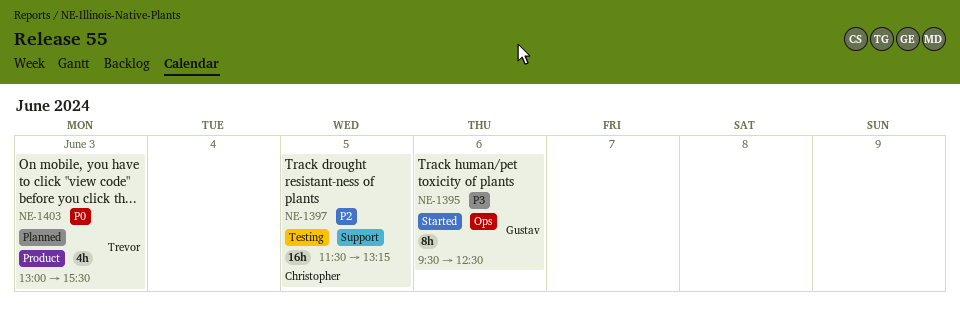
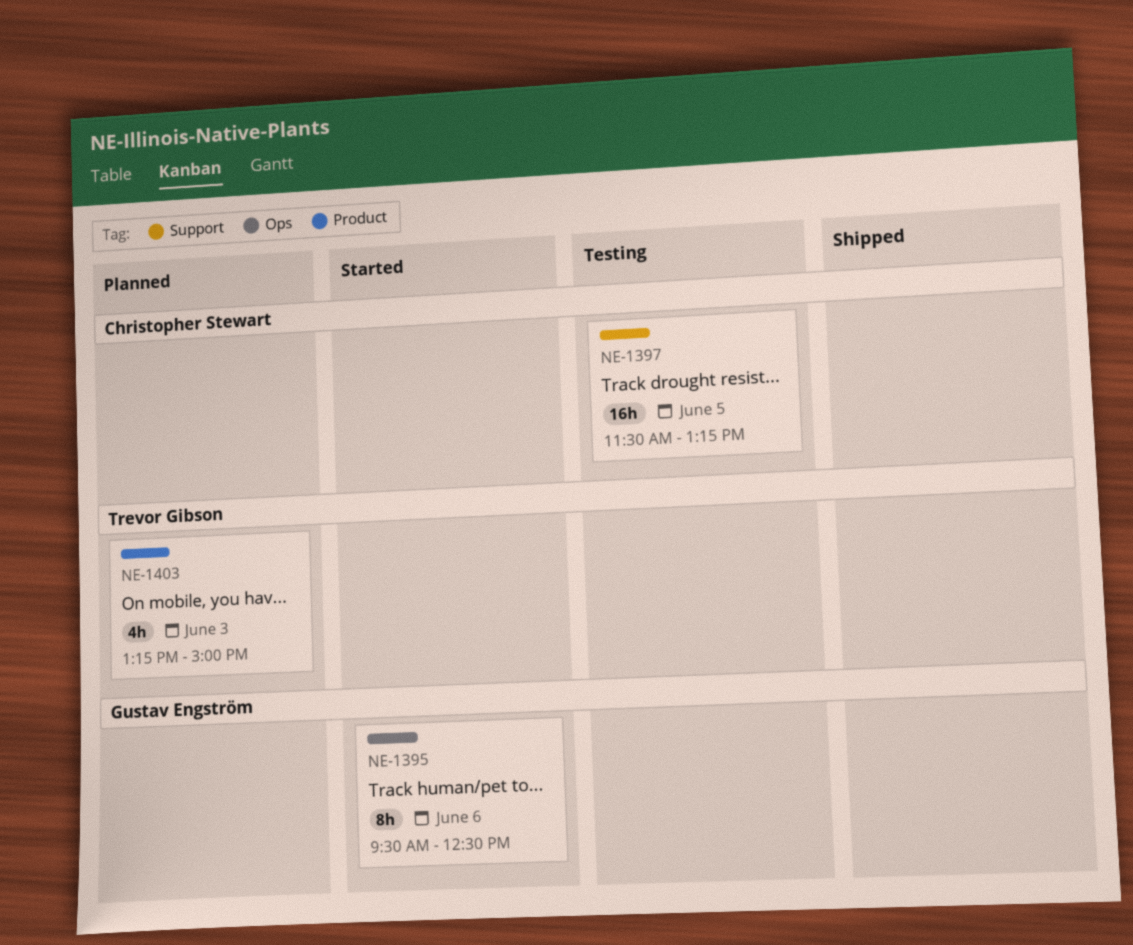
NE-1403, begins: 13:00 -> 13:15
NE-1403, ends: 15:30 -> 15:00

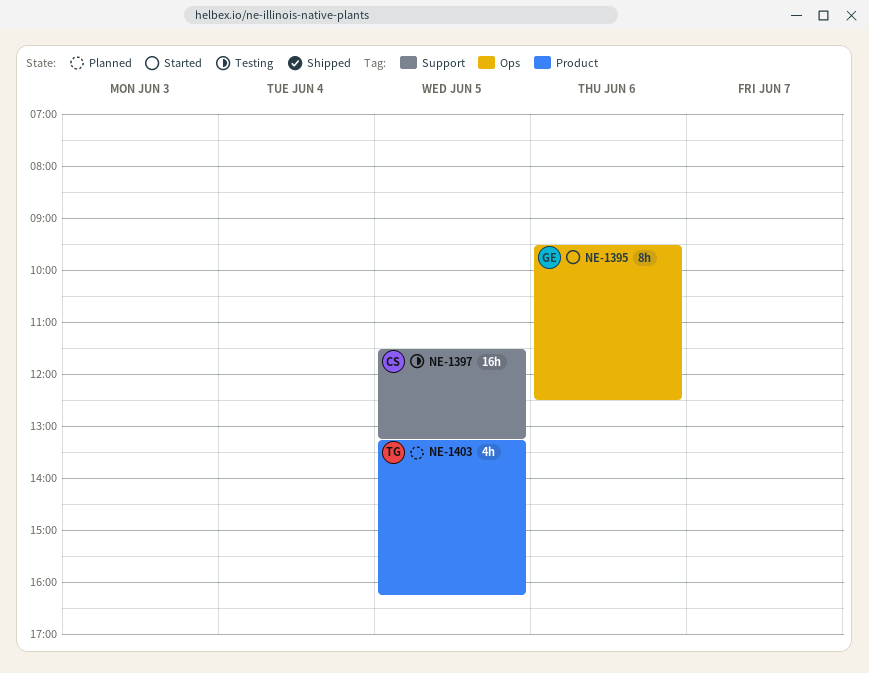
NE-1403, day: Jun 3 -> Jun 5
NE-1403, ends: 15:00 -> 16:15

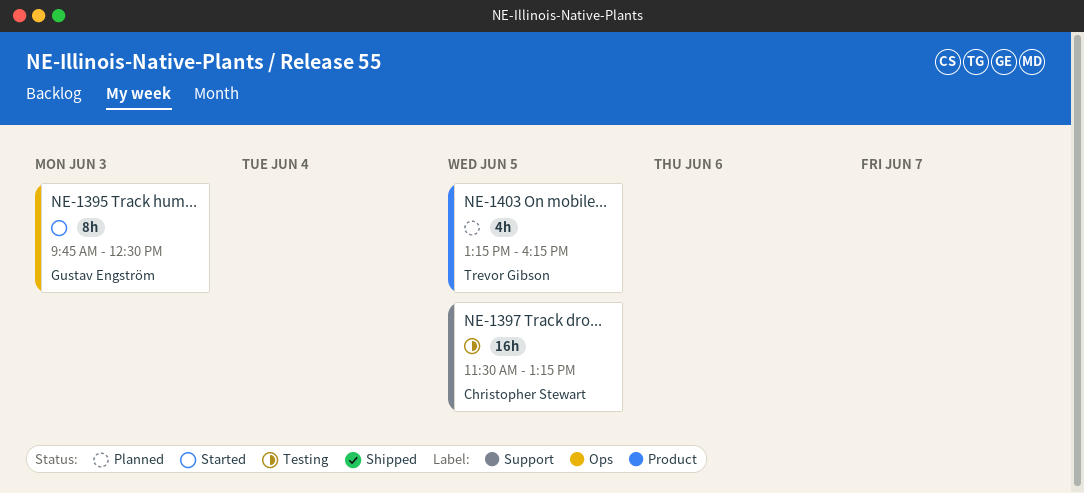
NE-1395, day: Jun 6 -> Jun 3
NE-1395, begins: 09:30 -> 09:45

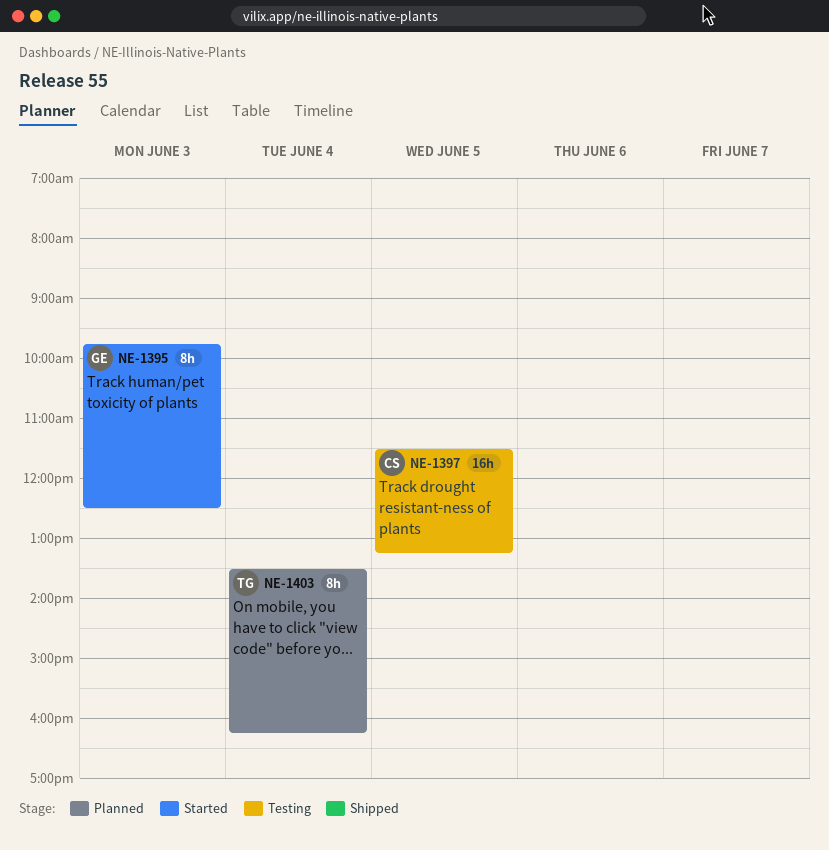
NE-1403, estimate: 4h -> 8h
NE-1403, day: Jun 5 -> Jun 4
NE-1403, begins: 13:15 -> 13:30

